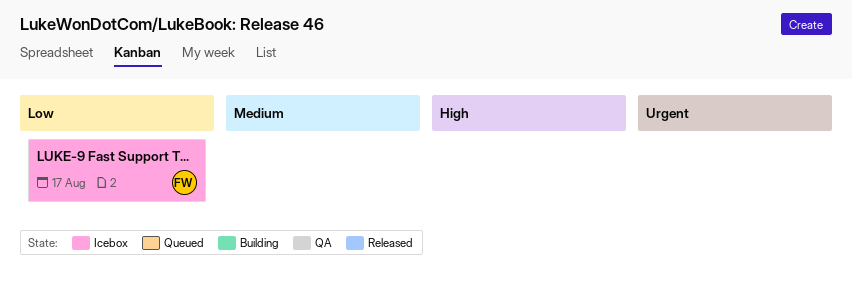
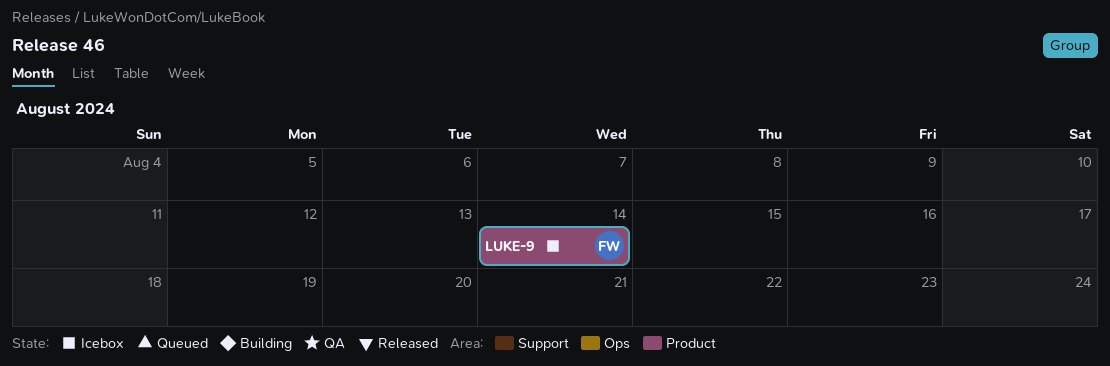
LUKE-9, due: Aug 17 -> Aug 14

